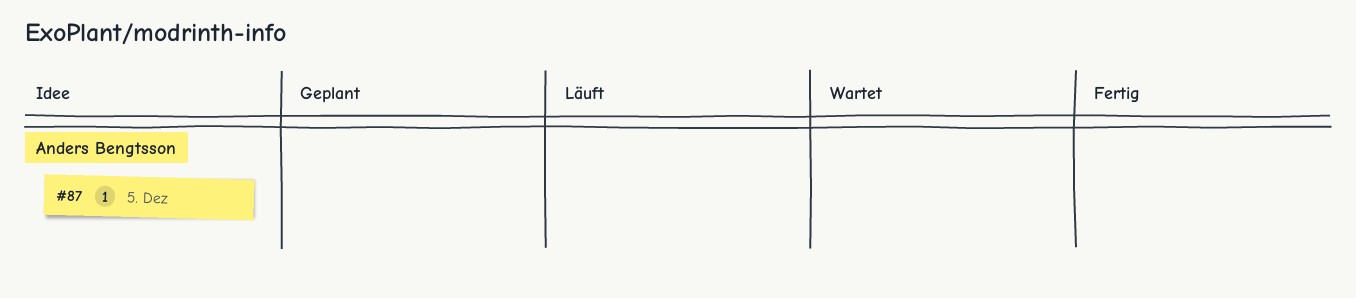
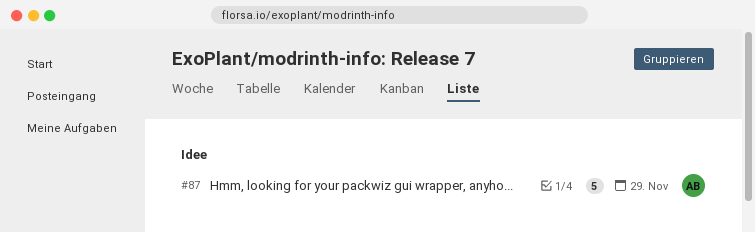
#87, estimate: 1 -> 5
#87, due: Dec 5 -> Nov 29

